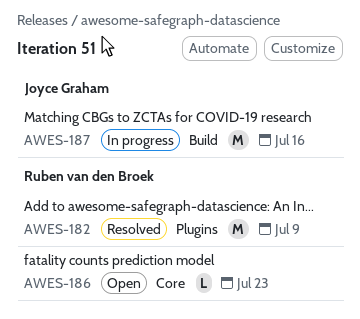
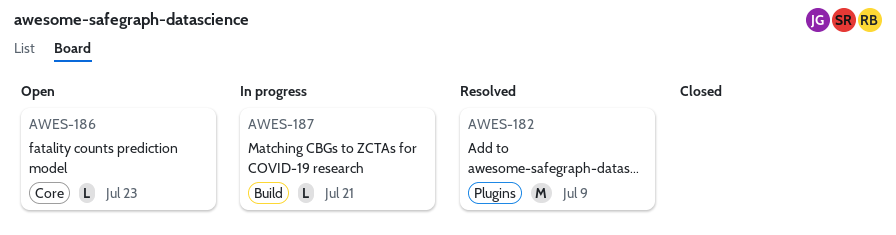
AWES-187, estimate: M -> L
AWES-187, due: Jul 16 -> Jul 21

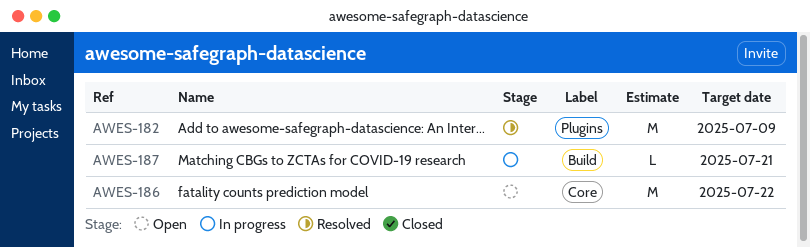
AWES-186, estimate: L -> M
AWES-186, due: Jul 23 -> Jul 22

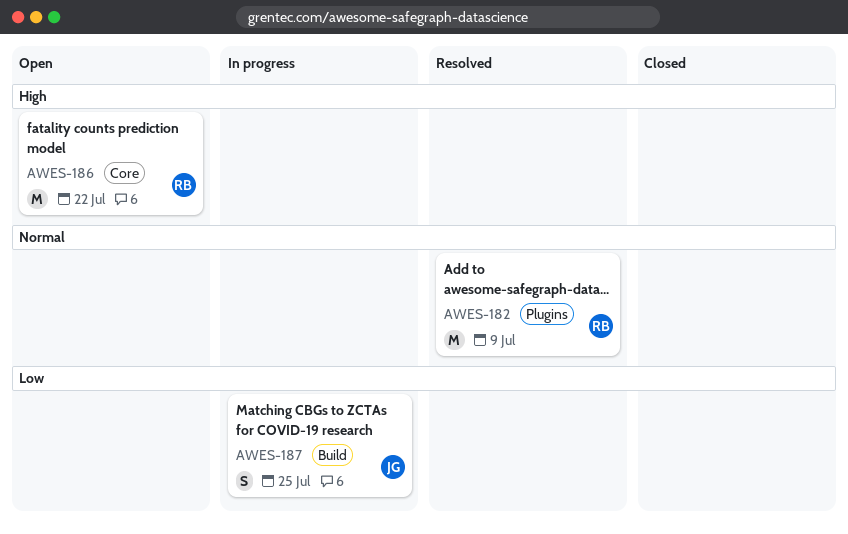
AWES-187, estimate: L -> S
AWES-187, due: Jul 21 -> Jul 25

